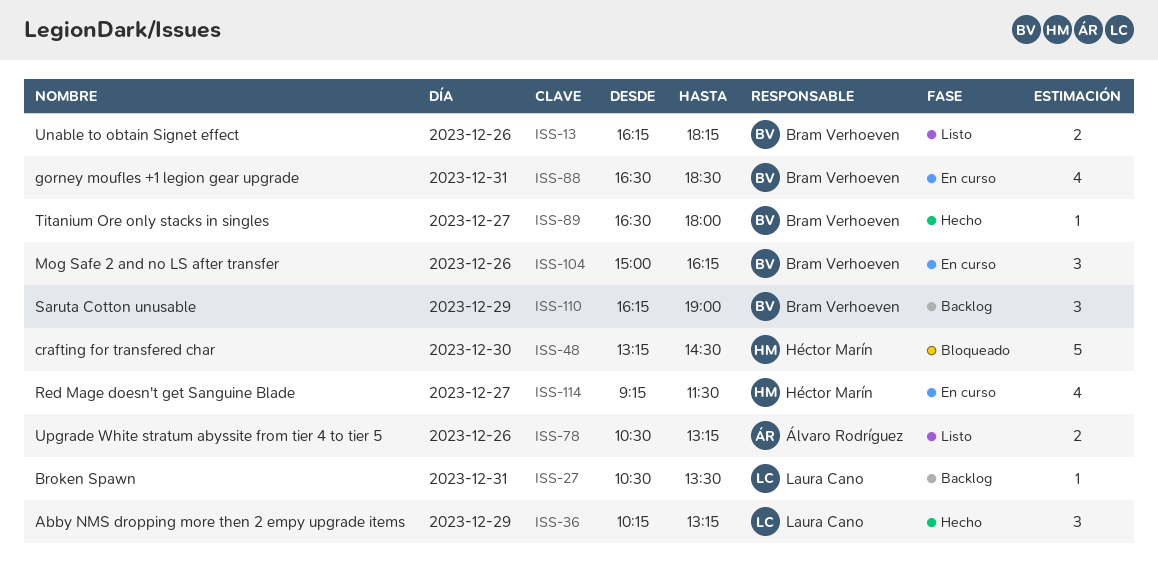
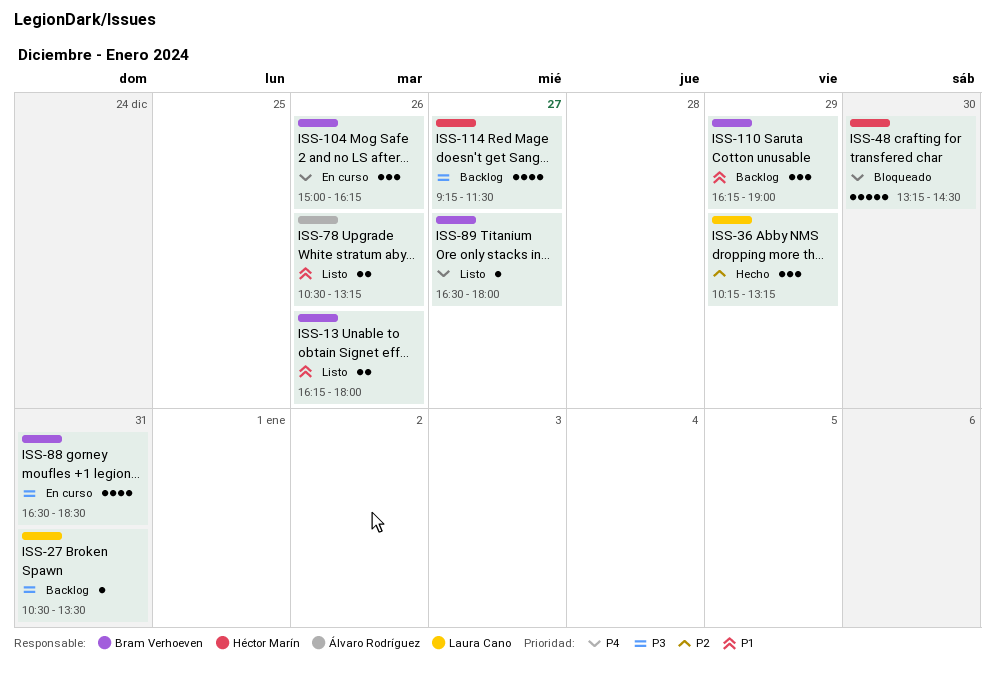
ISS-13, ends: 18:15 -> 18:00
ISS-89, status: Hecho -> Listo
ISS-114, status: En curso -> Backlog

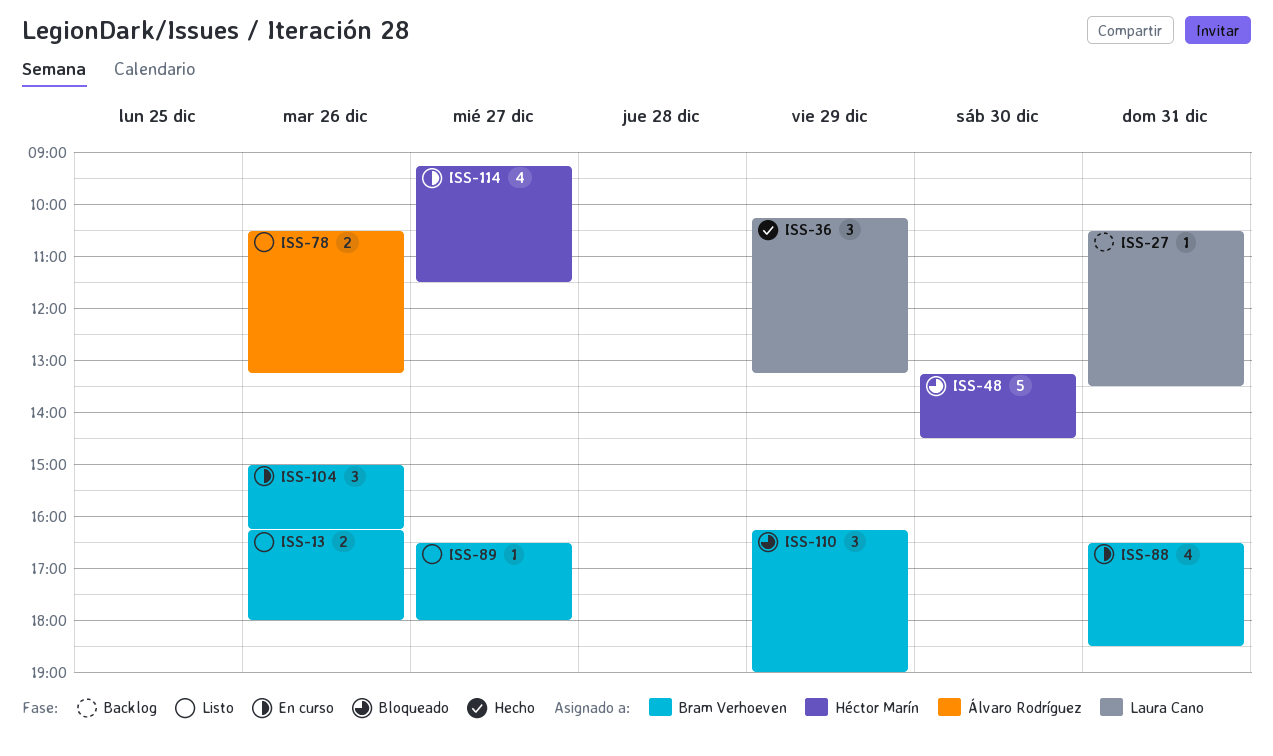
ISS-110, status: Backlog -> Bloqueado
ISS-114, status: Backlog -> En curso

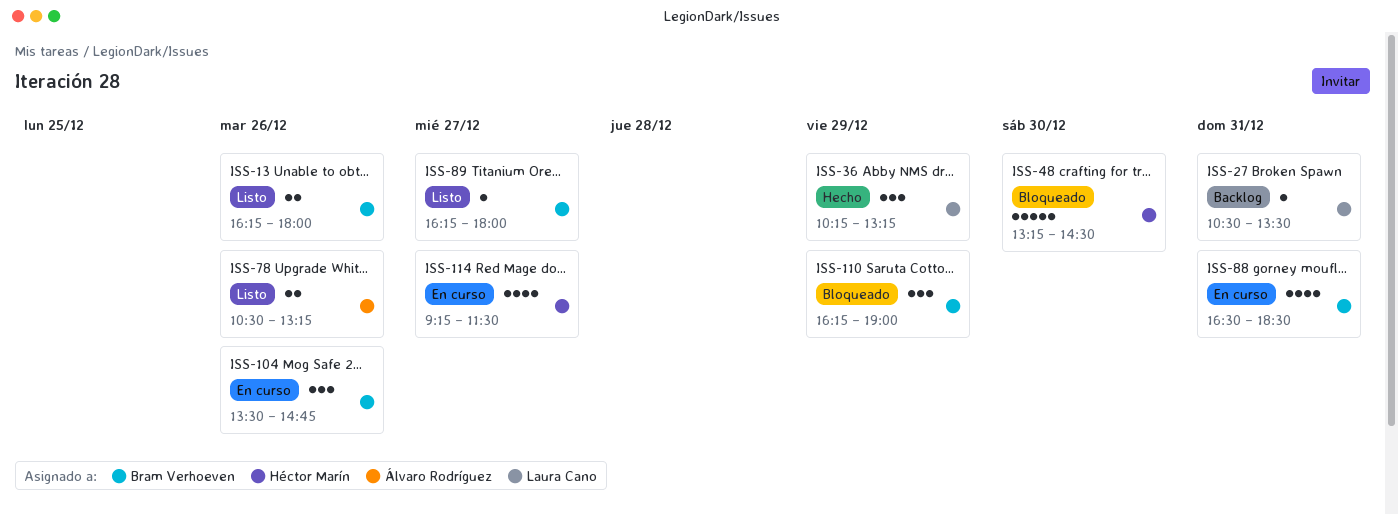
ISS-89, begins: 16:30 -> 16:15
ISS-104, begins: 15:00 -> 13:30
ISS-104, ends: 16:15 -> 14:45

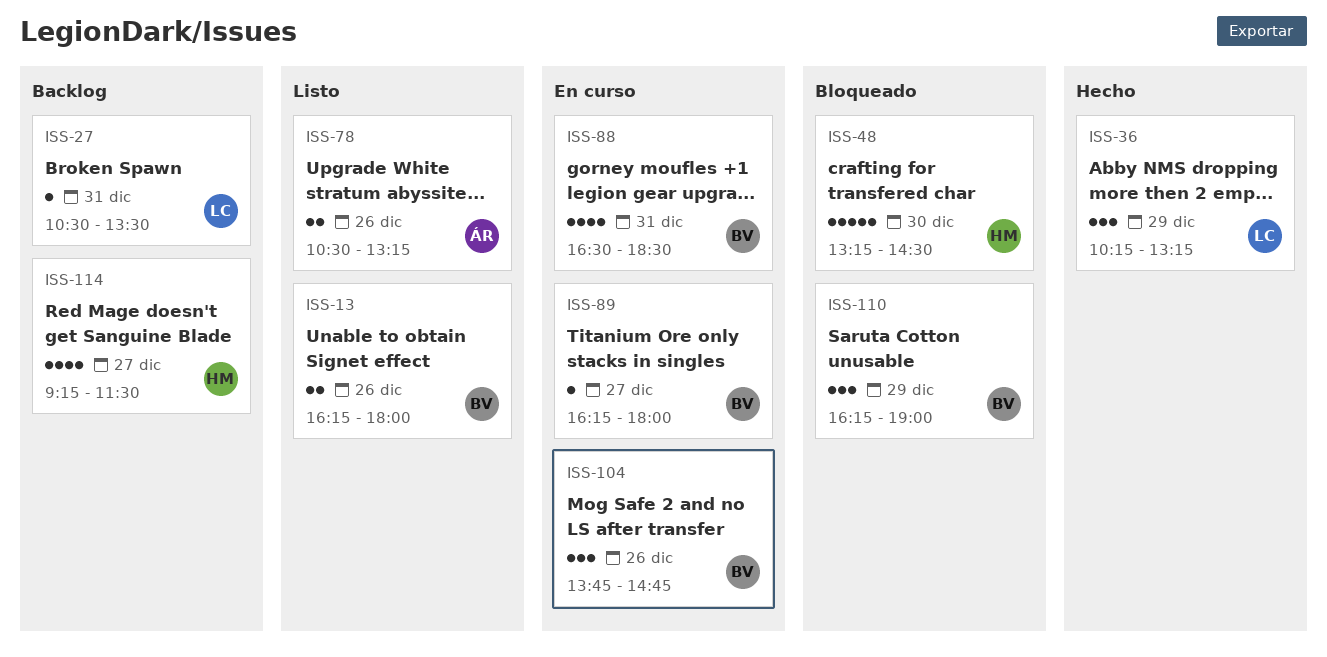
ISS-89, status: Listo -> En curso
ISS-104, begins: 13:30 -> 13:45
ISS-114, status: En curso -> Backlog

